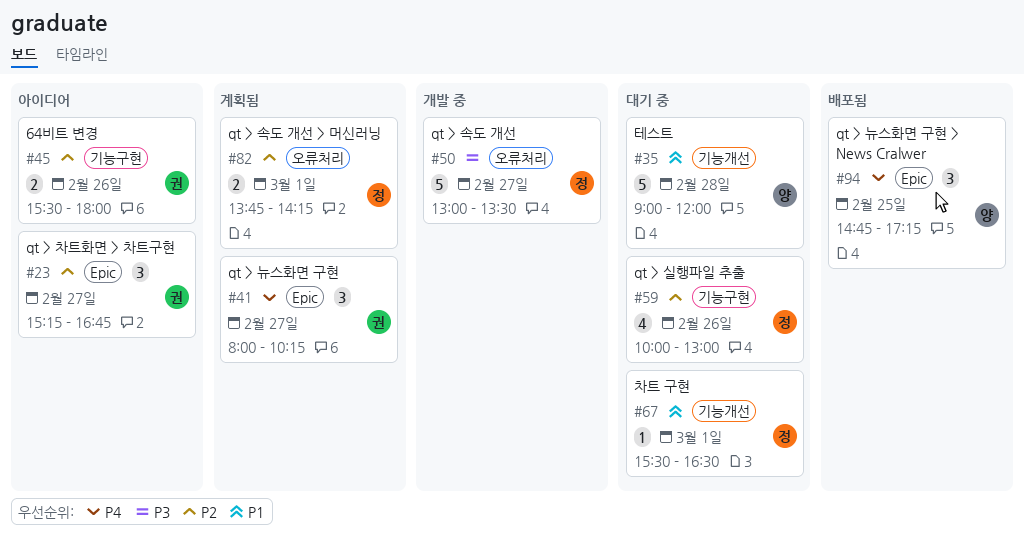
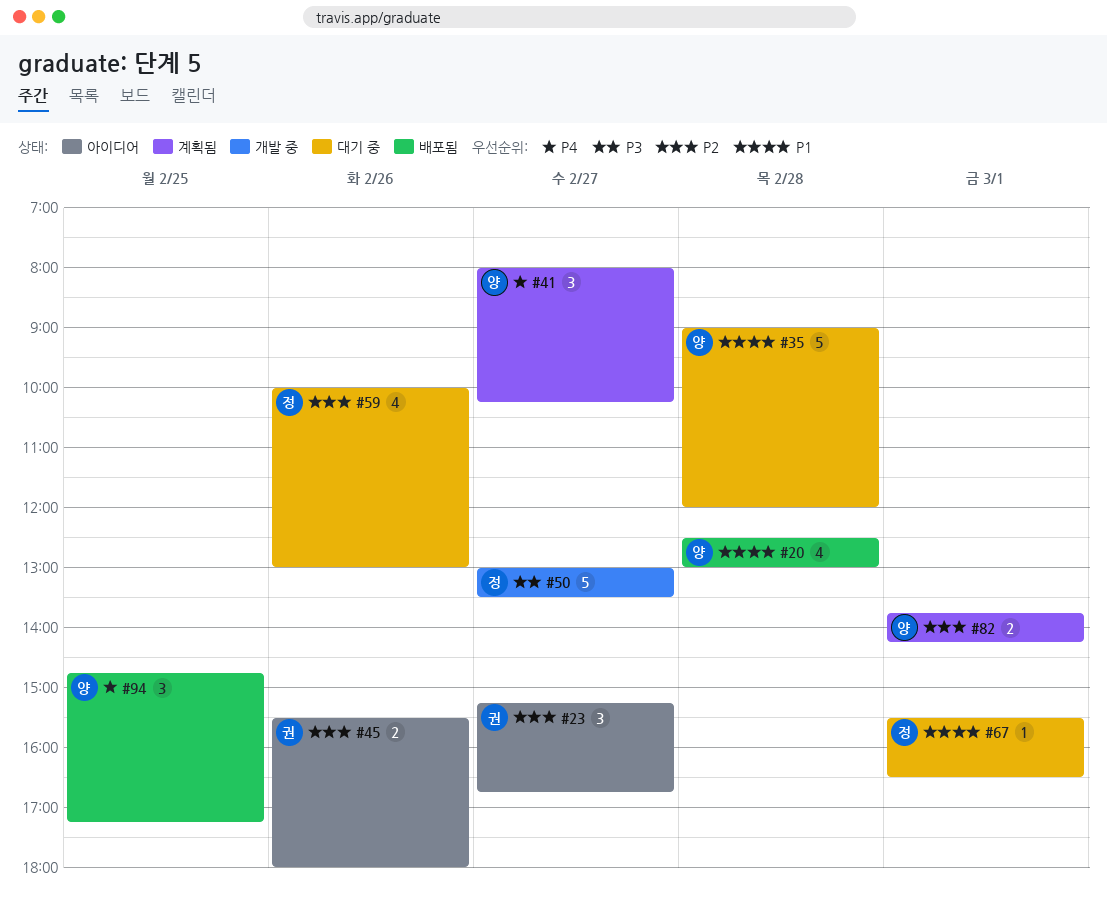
#20: none -> present
#41, owner: 권 -> 양
#82, owner: 정 -> 양

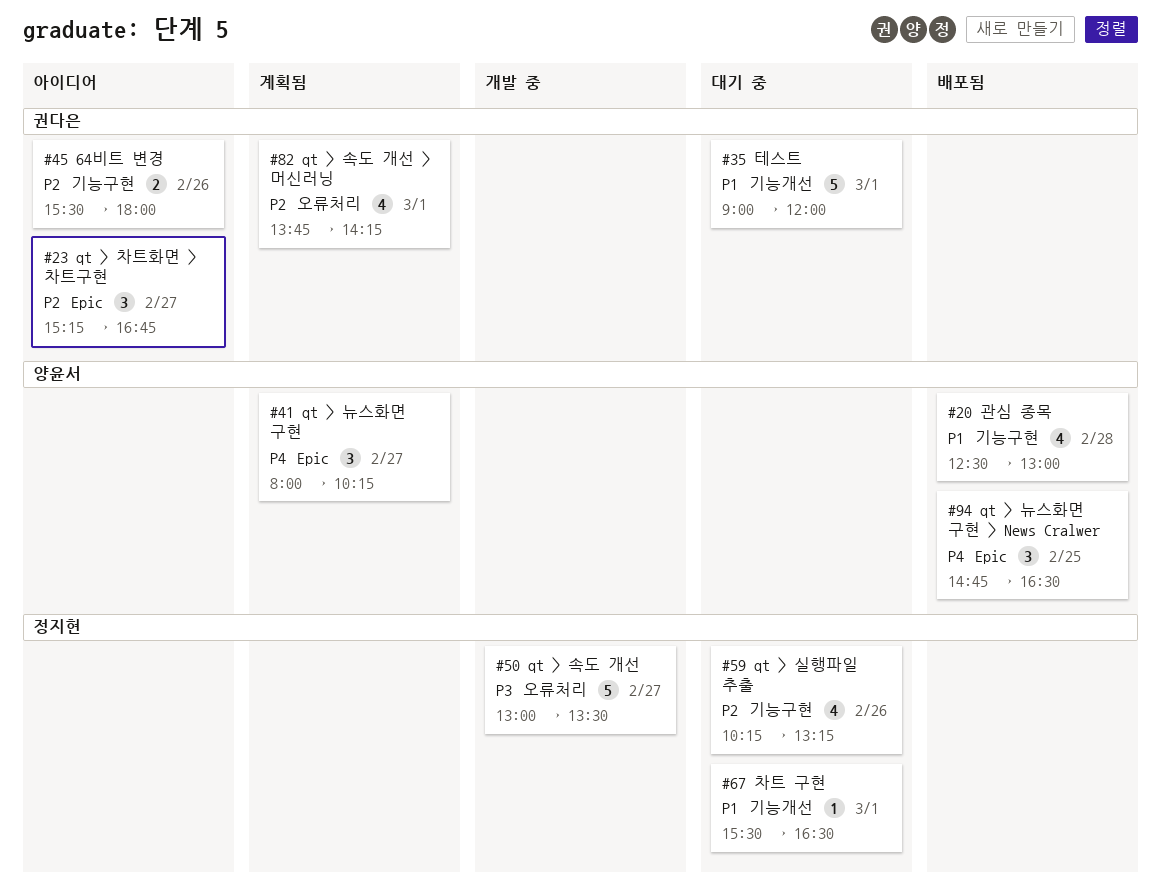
#35, owner: 양윤서 -> 권다은
#35, day: Feb 28 -> Mar 1
#59, begins: 10:00 -> 10:15
#59, ends: 13:00 -> 13:15
#82, owner: 양윤서 -> 권다은
#82, estimate: 2 -> 4
#94, ends: 17:15 -> 16:30

